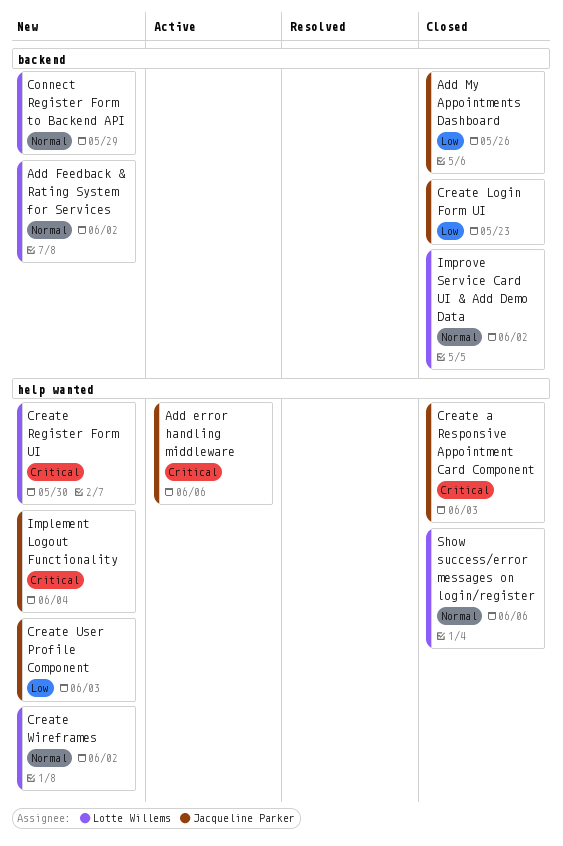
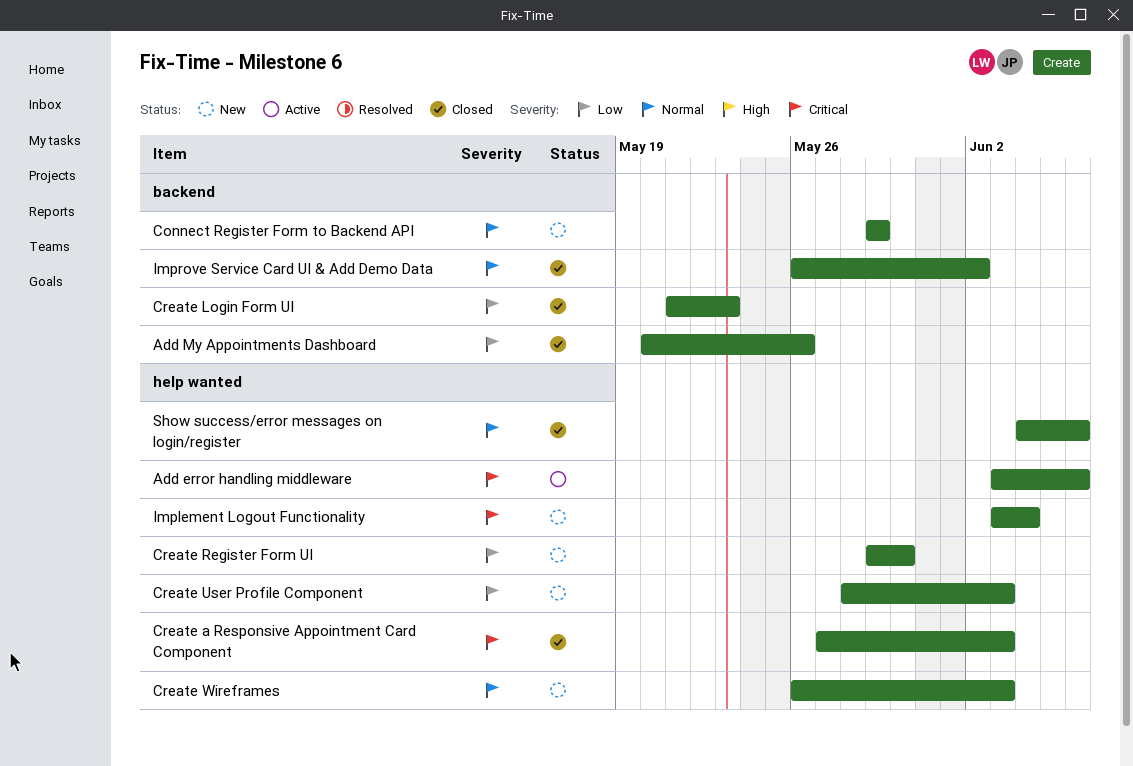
Add Feedback & Rating System for Services: present -> none
Create Register Form UI, priority: Critical -> Low
Create Wireframes, due: Jun 2 -> Jun 3

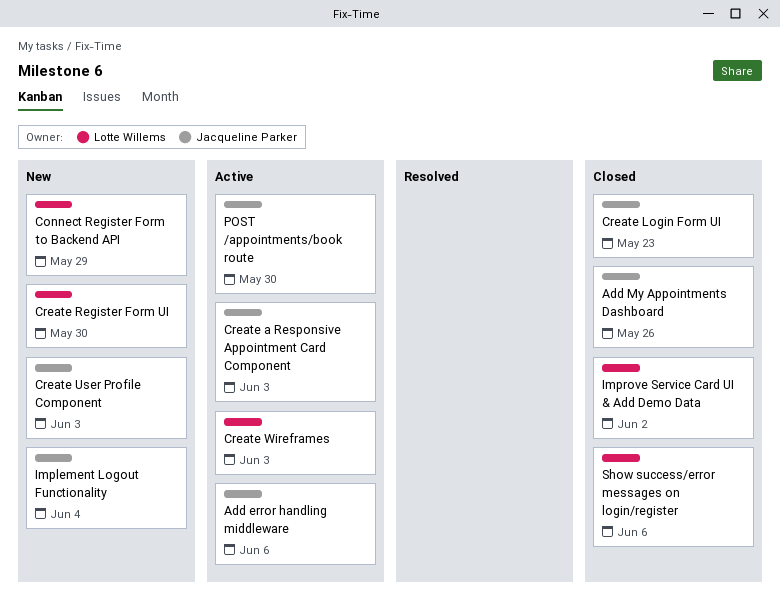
Create a Responsive Appointment Card Component, status: Closed -> Active
Create Wireframes, status: New -> Active
POST /appointments/book route: none -> present

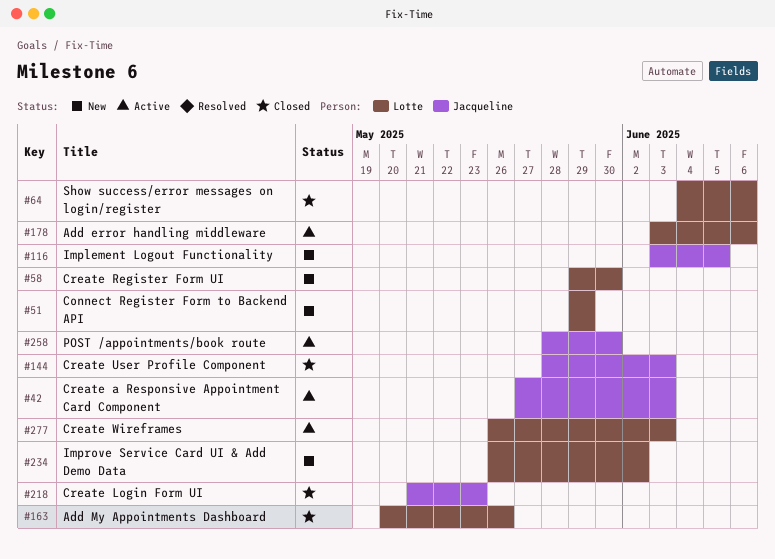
Add error handling middleware, owner: Jacqueline Parker -> Lotte Willems
Add My Appointments Dashboard, owner: Jacqueline Parker -> Lotte Willems
Create User Profile Component, status: New -> Closed
Implement Logout Functionality, due: Jun 4 -> Jun 5
Improve Service Card UI & Add Demo Data, status: Closed -> New

